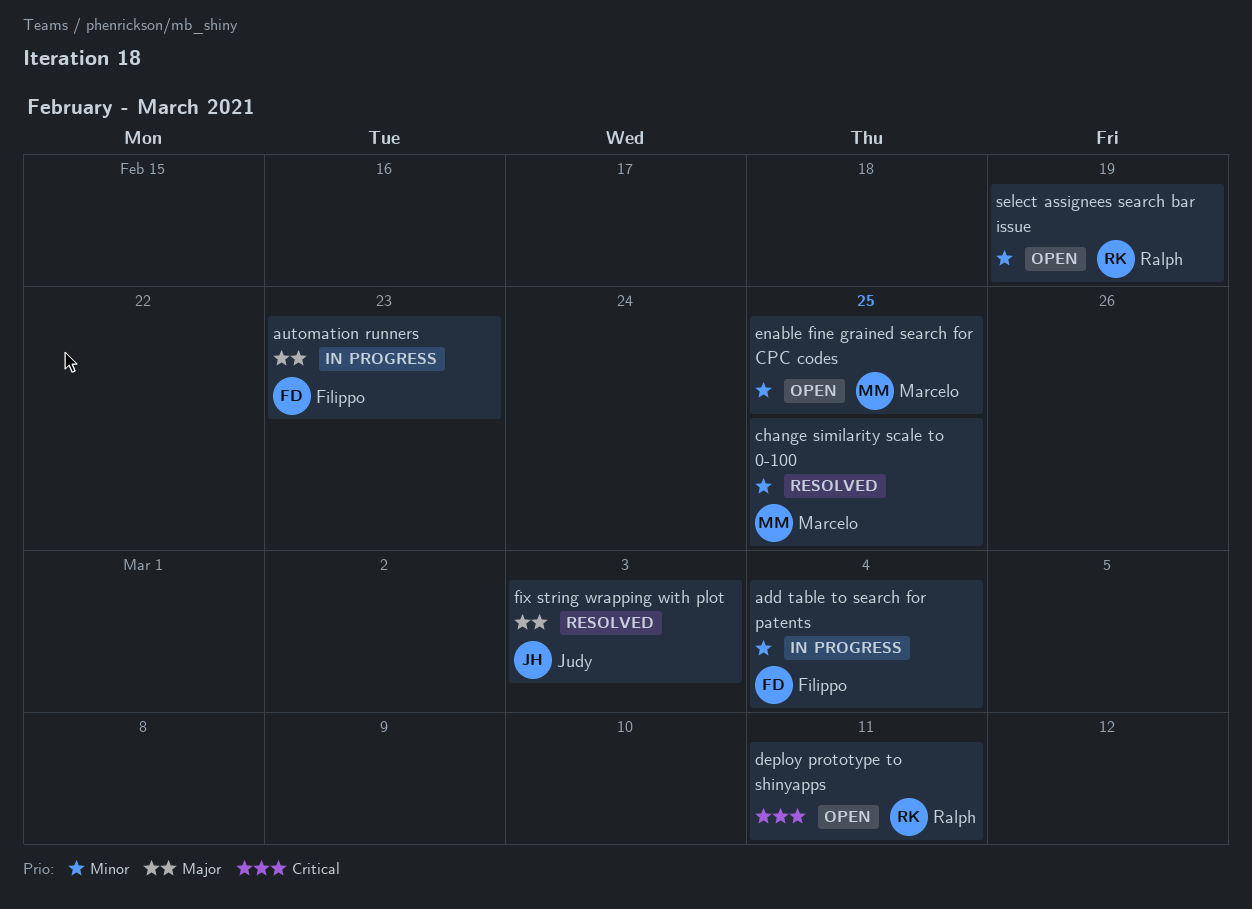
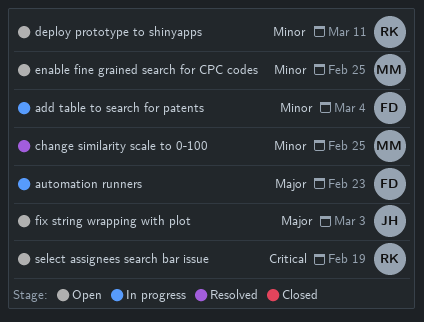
deploy prototype to shinyapps, priority: Critical -> Minor
fix string wrapping with plot, status: Resolved -> Open
select assignees search bar issue, priority: Minor -> Critical

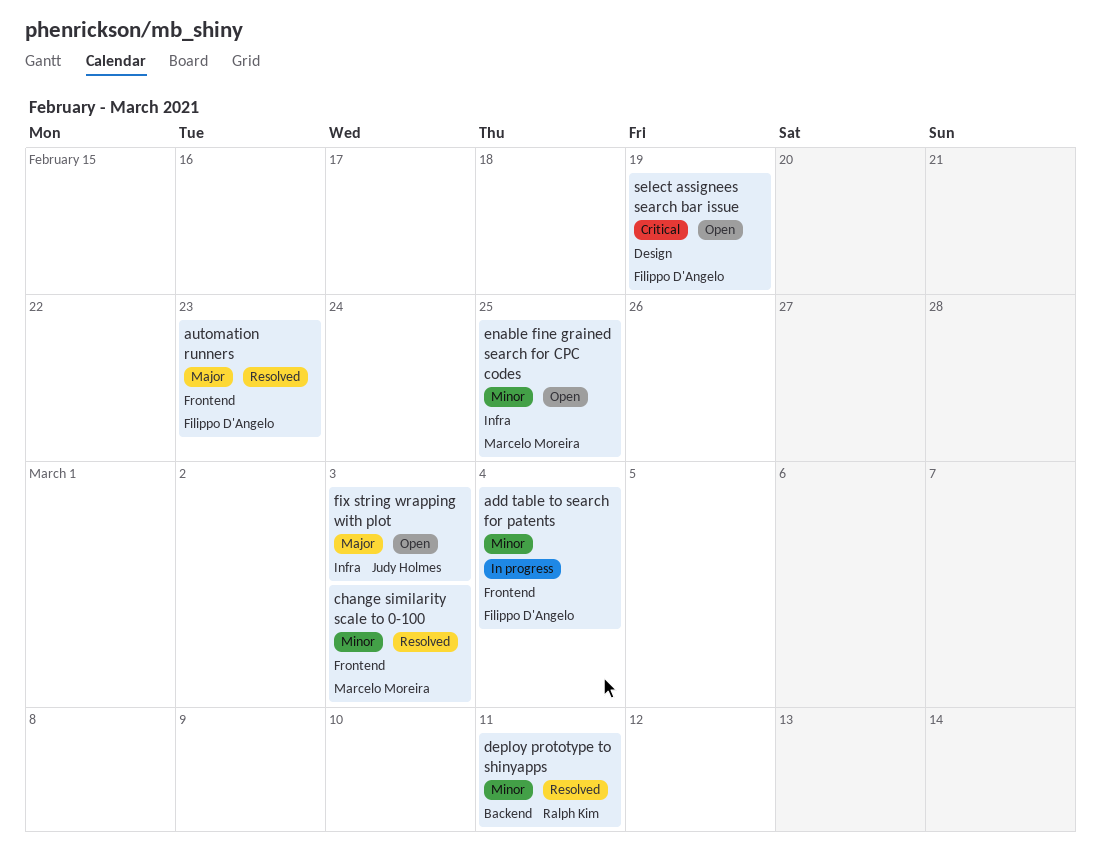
automation runners, status: In progress -> Resolved
change similarity scale to 0-100, due: Feb 25 -> Mar 3
deploy prototype to shinyapps, status: Open -> Resolved
select assignees search bar issue, owner: Ralph Kim -> Filippo D'Angelo

